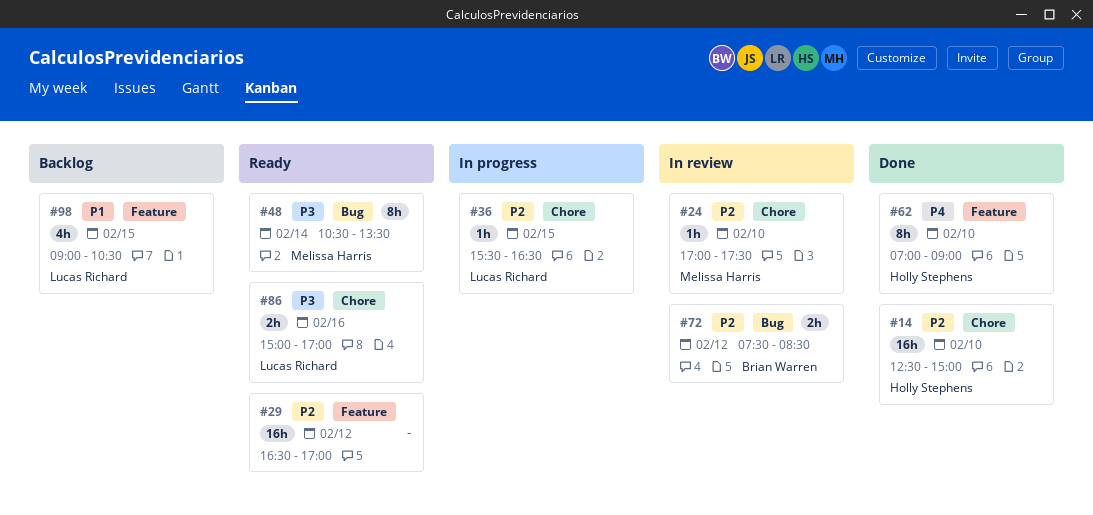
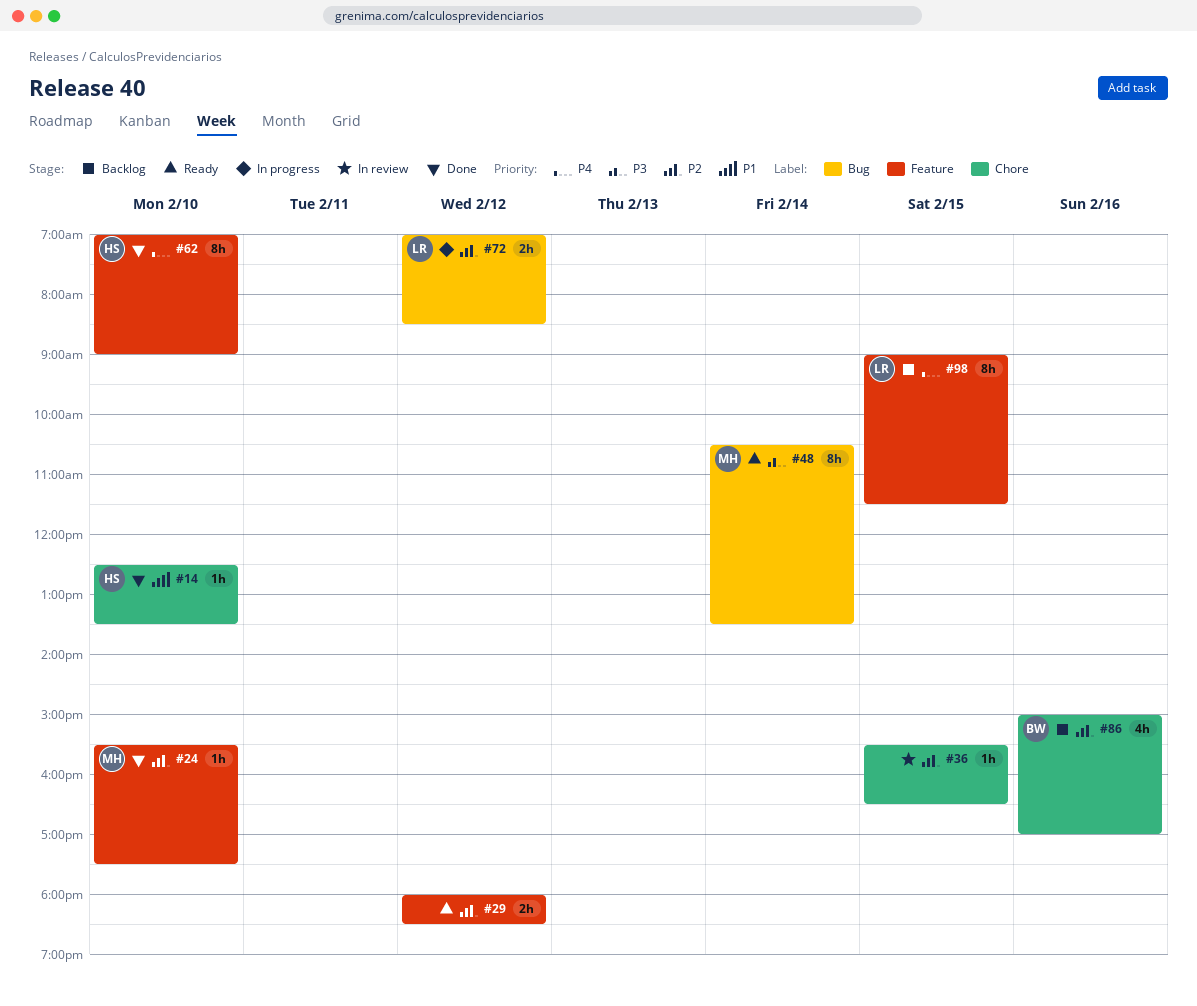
#14, priority: P2 -> P1
#14, estimate: 16h -> 1h
#14, ends: 15:00 -> 13:30
#24, status: In review -> Done
#24, label: Chore -> Feature
#24, begins: 17:00 -> 15:30
#29, estimate: 16h -> 2h
#29, begins: 16:30 -> 18:00
#29, ends: 17:00 -> 18:30
#36, status: In progress -> In review
#36, owner: Lucas Richard -> none
#72, status: In review -> In progress
#72, owner: Brian Warren -> Lucas Richard
#72, begins: 07:30 -> 07:00
#86, status: Ready -> Backlog
#86, owner: Lucas Richard -> Brian Warren
#86, priority: P3 -> P2
#86, estimate: 2h -> 4h
#98, priority: P1 -> P4
#98, estimate: 4h -> 8h
#98, ends: 10:30 -> 11:30

